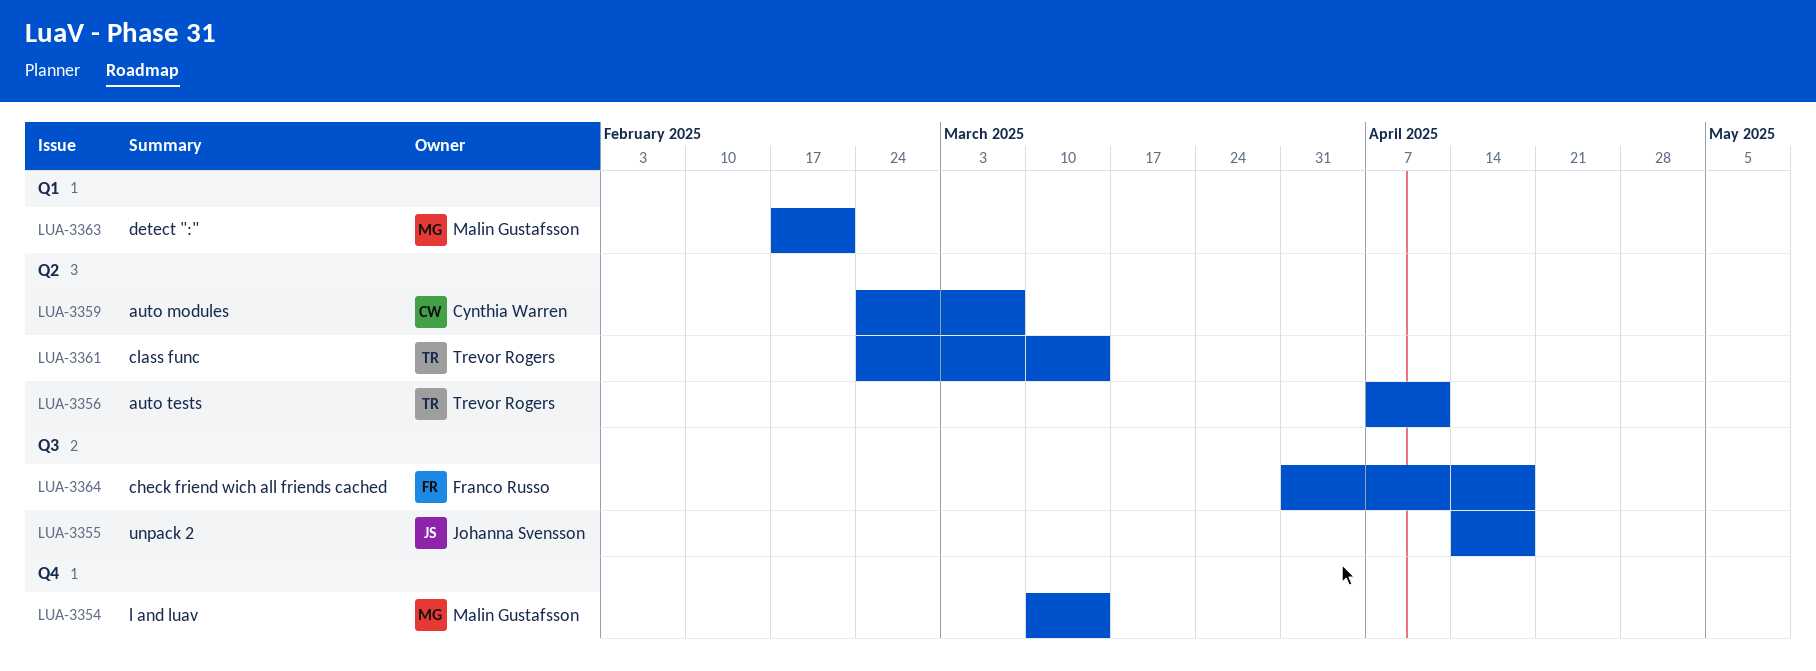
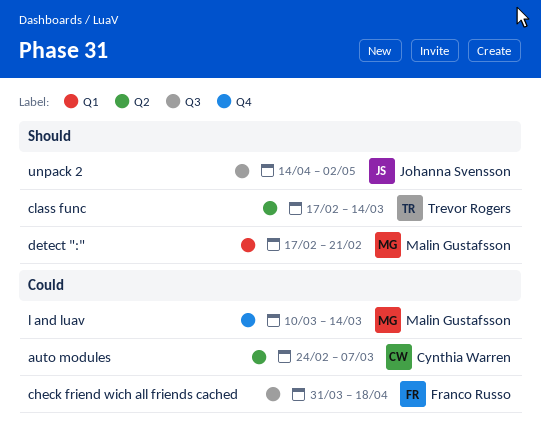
auto tests: present -> none
class func, start: Feb 24 -> Feb 17
unpack 2, due: Apr 18 -> May 2

